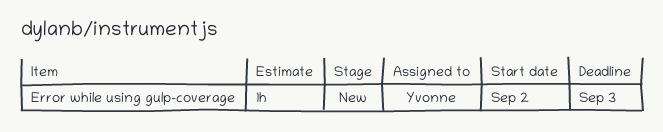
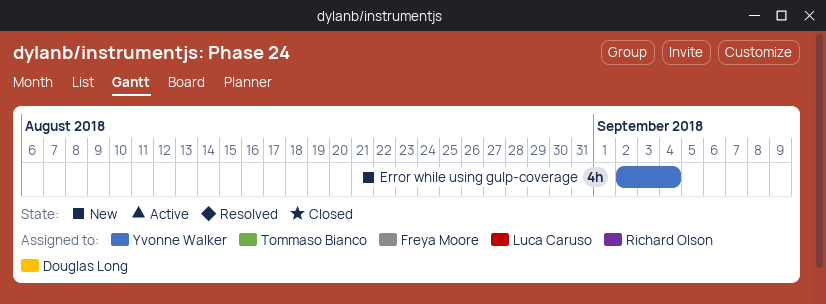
Error while using gulp-coverage, estimate: 1h -> 4h
Error while using gulp-coverage, due: Sep 3 -> Sep 4

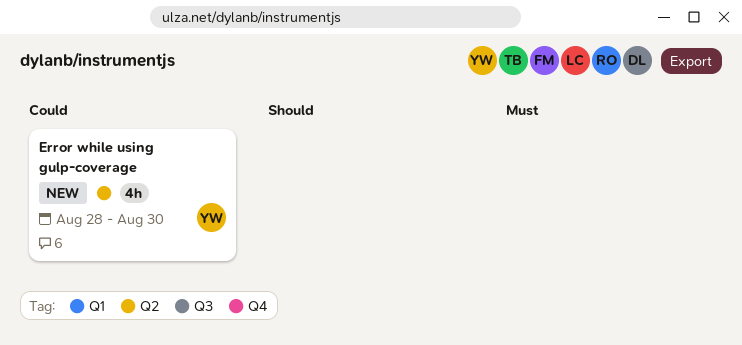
Error while using gulp-coverage, start: Sep 2 -> Aug 28
Error while using gulp-coverage, due: Sep 4 -> Aug 30

